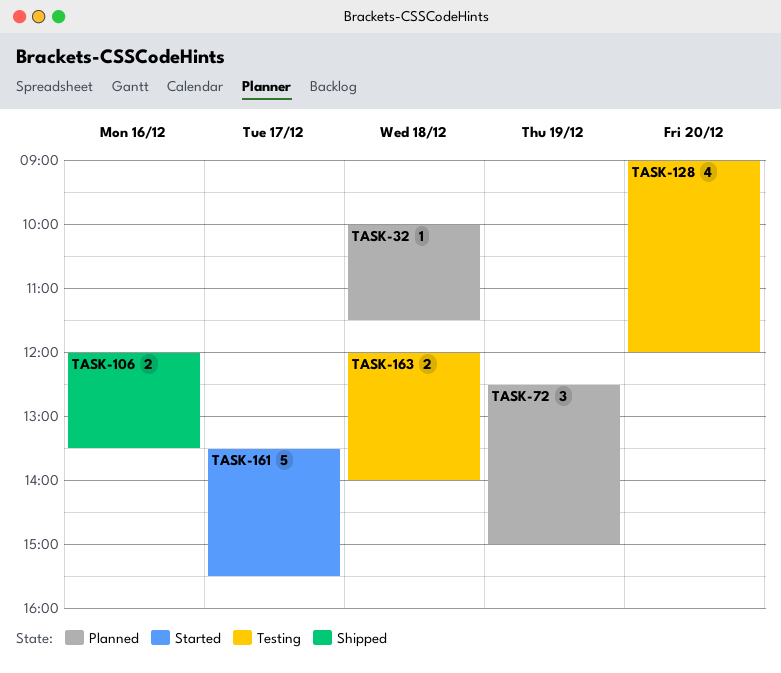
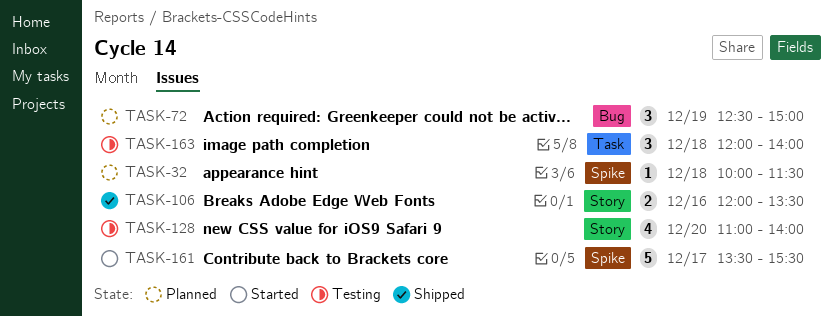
TASK-128, begins: 09:00 -> 11:00
TASK-128, ends: 12:00 -> 14:00
TASK-163, estimate: 2 -> 3

